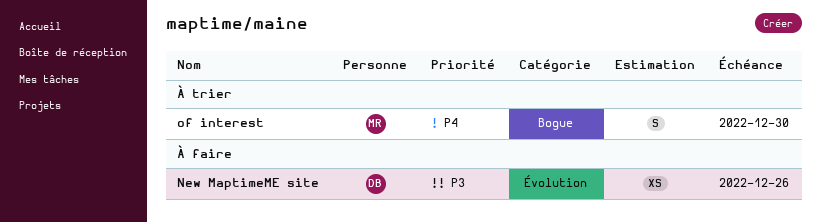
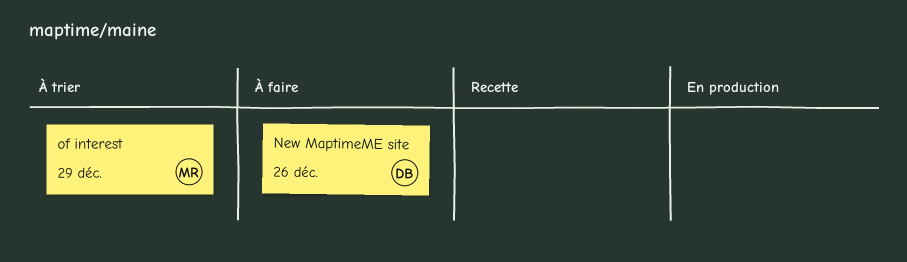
of interest, due: Dec 30 -> Dec 29

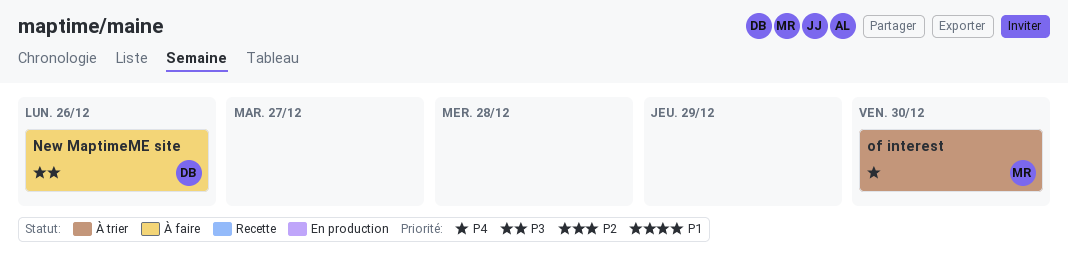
of interest, due: Dec 29 -> Dec 30

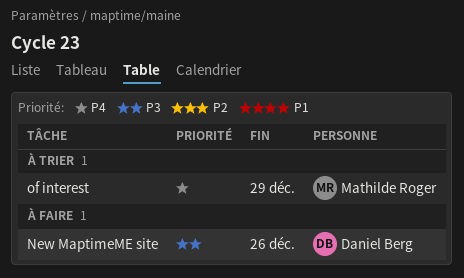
of interest, due: Dec 30 -> Dec 29

